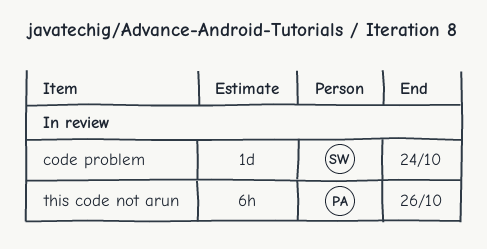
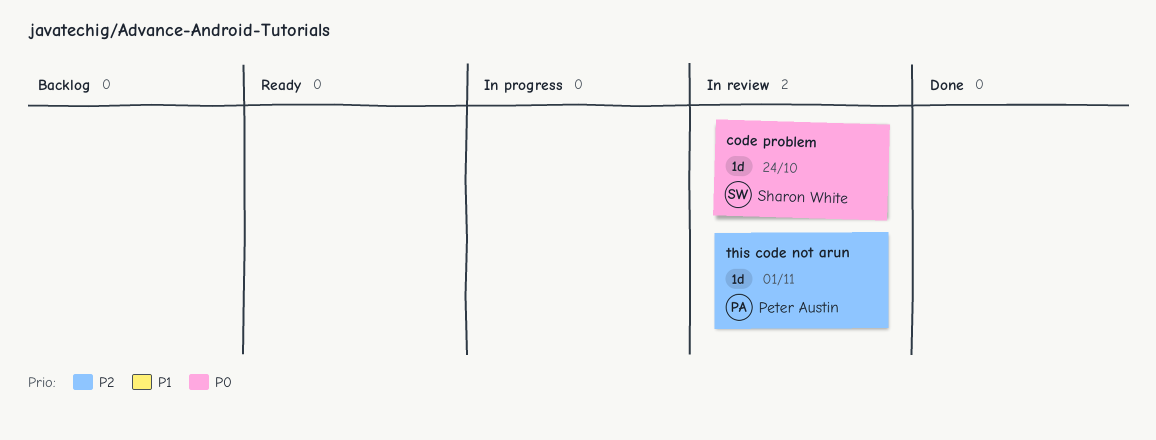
this code not arun, estimate: 6h -> 1d
this code not arun, due: Oct 26 -> Nov 1

